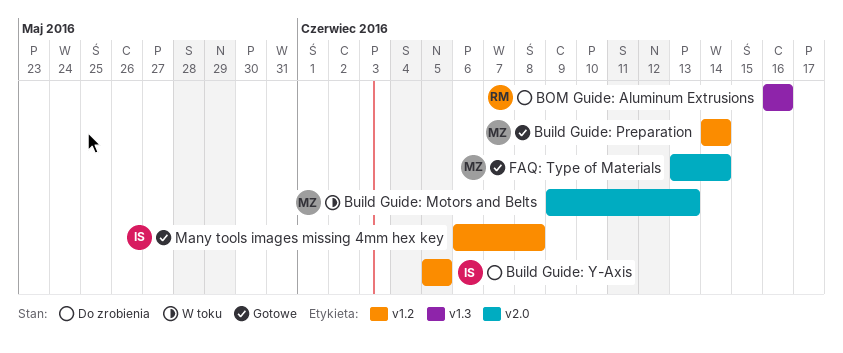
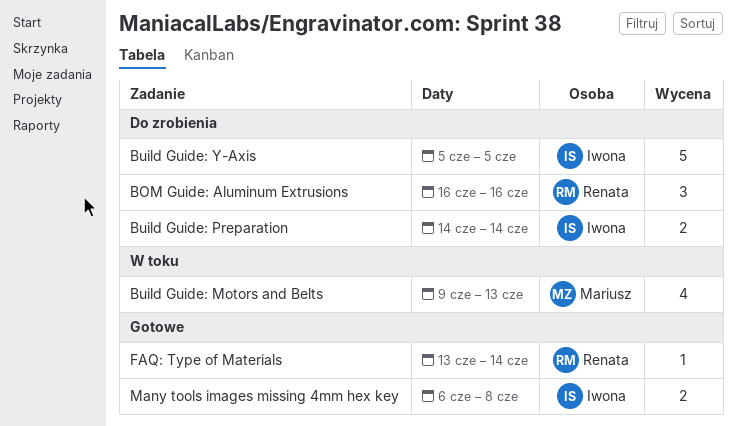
Build Guide: Preparation, status: Gotowe -> Do zrobienia
Build Guide: Preparation, owner: Mariusz -> Iwona
FAQ: Type of Materials, owner: Mariusz -> Renata

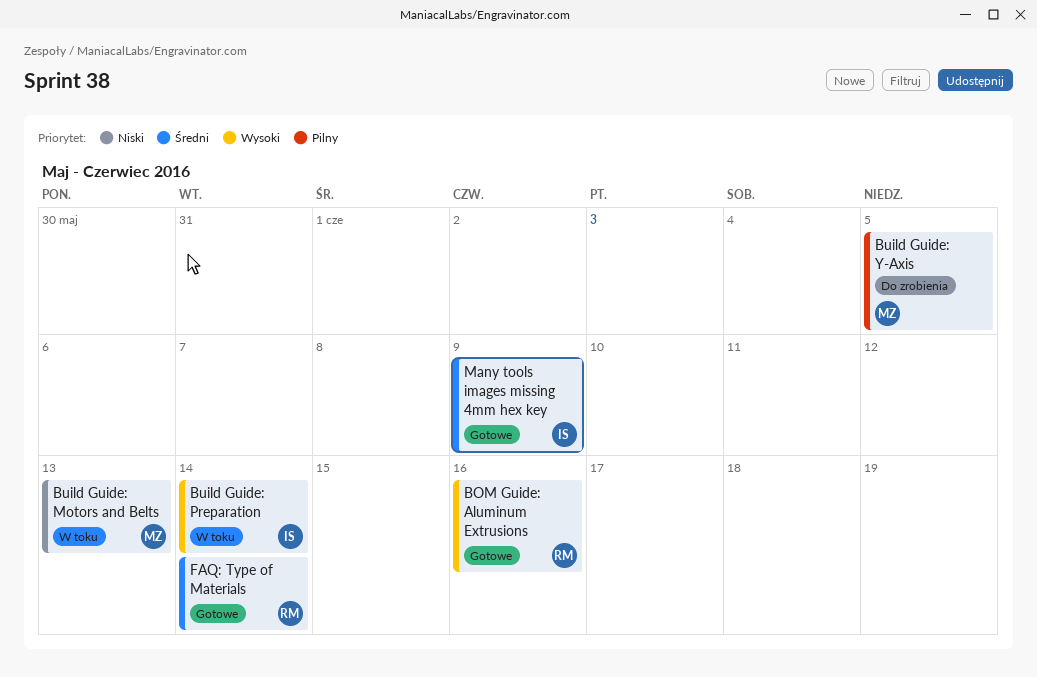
BOM Guide: Aluminum Extrusions, status: Do zrobienia -> Gotowe
Build Guide: Preparation, status: Do zrobienia -> W toku
Build Guide: Y-Axis, owner: Iwona -> Mariusz
Many tools images missing 4mm hex key, due: Jun 8 -> Jun 9

